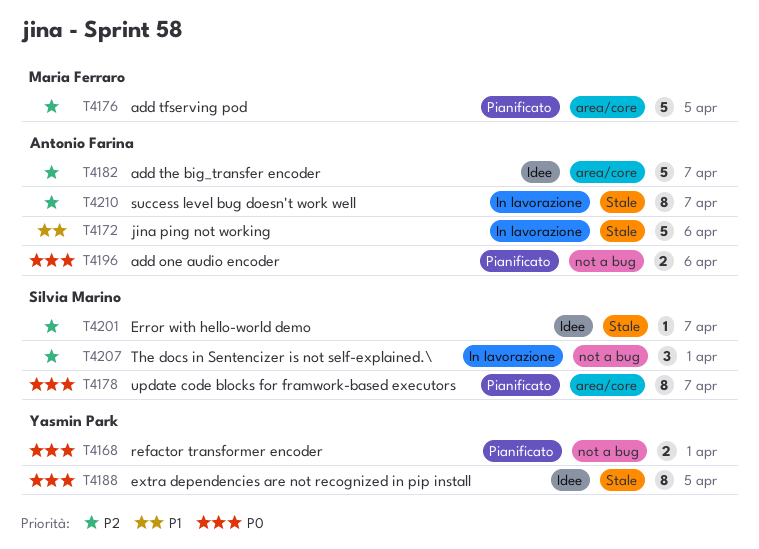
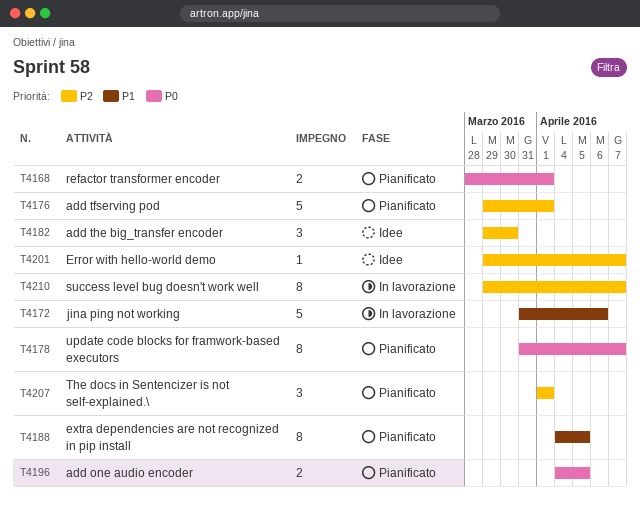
T4176, due: Apr 5 -> Apr 1
T4182, estimate: 5 -> 3
T4182, due: Apr 7 -> Mar 30
T4188, status: Idee -> Pianificato
T4188, priority: P0 -> P1
T4196, due: Apr 6 -> Apr 5
T4207, status: In lavorazione -> Pianificato

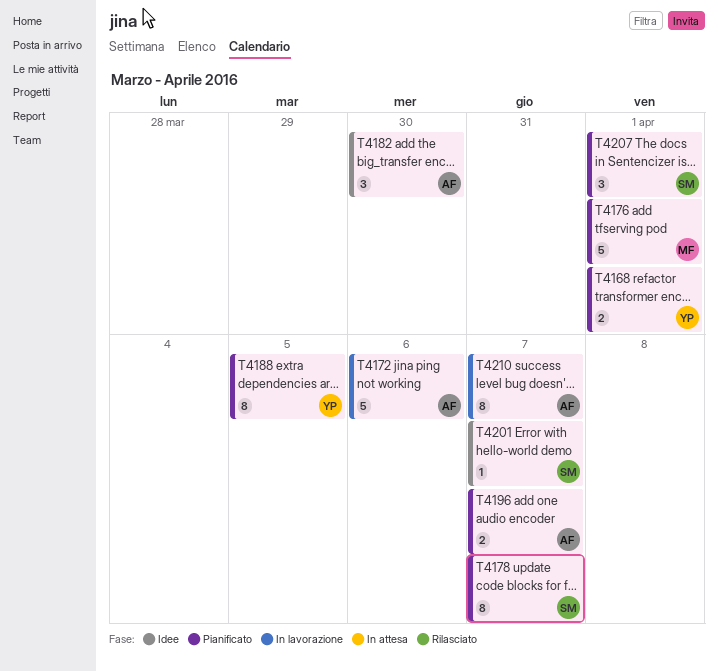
T4196, due: Apr 5 -> Apr 7

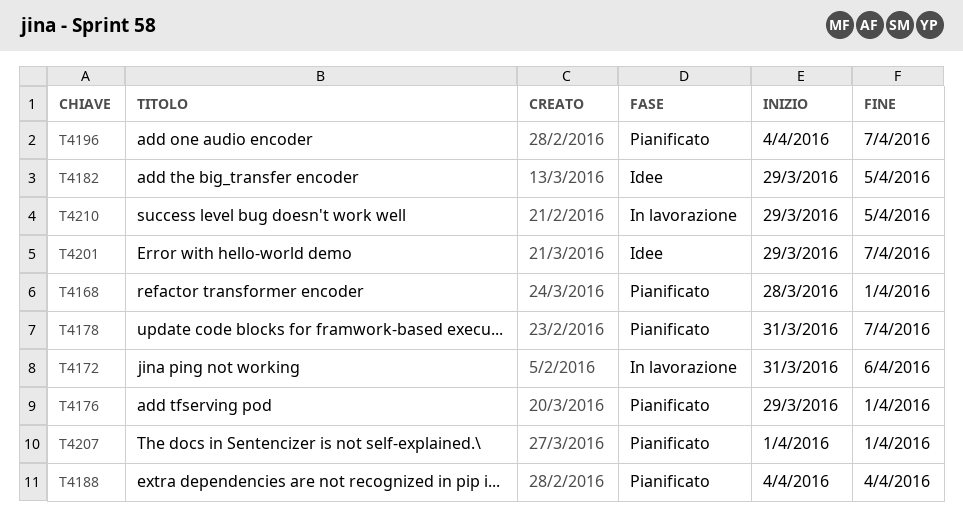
T4182, due: Mar 30 -> Apr 5
T4188, due: Apr 5 -> Apr 4
T4210, due: Apr 7 -> Apr 5

